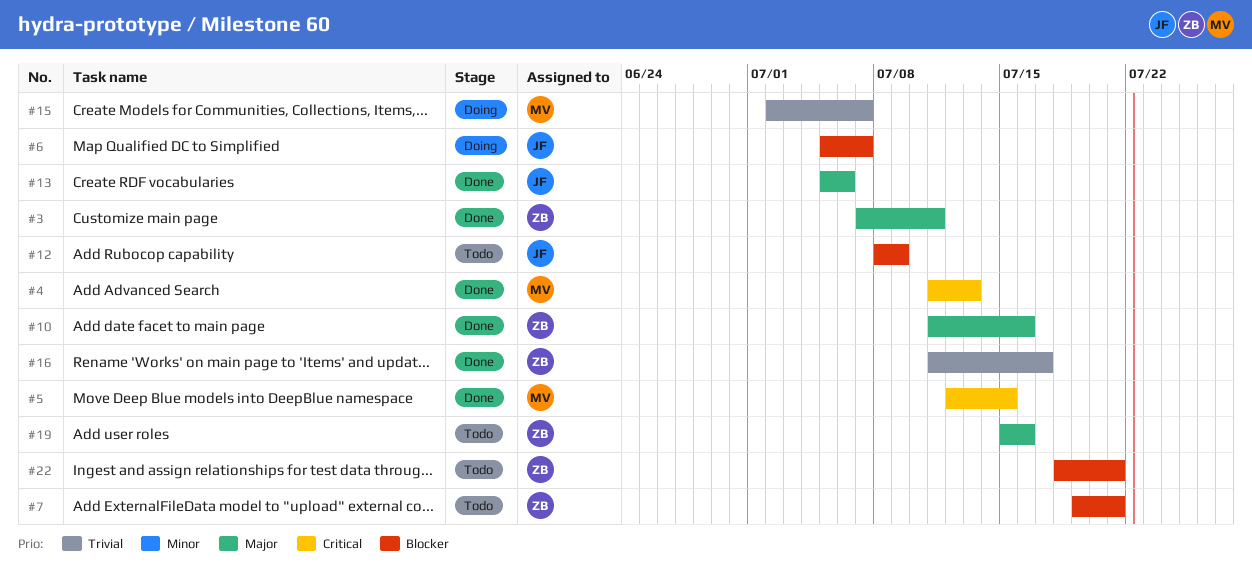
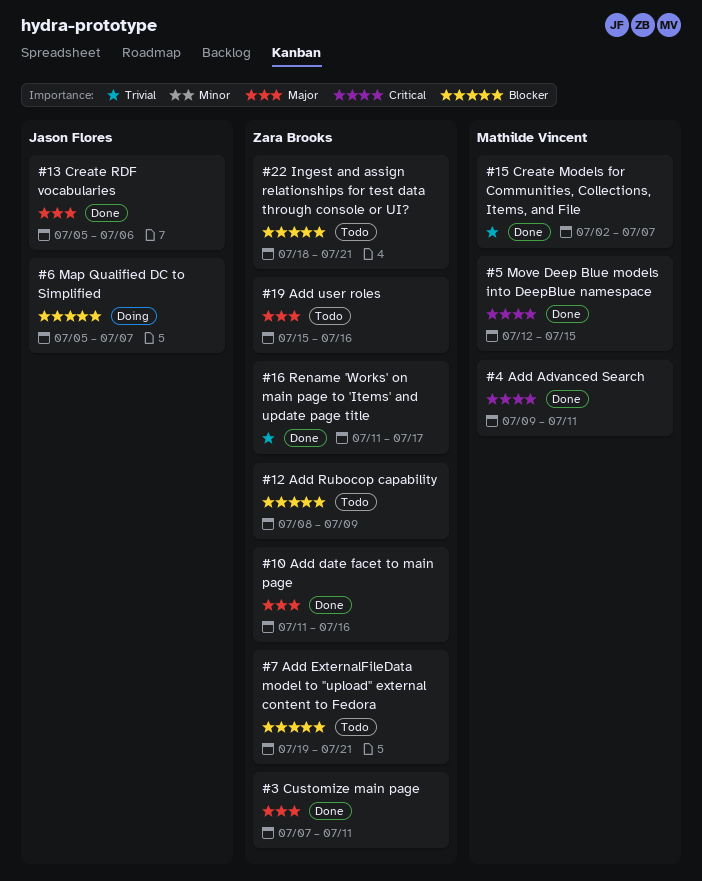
#4, start: Jul 11 -> Jul 9
#4, due: Jul 13 -> Jul 11
#12, owner: Jason Flores -> Zara Brooks
#15, status: Doing -> Done

